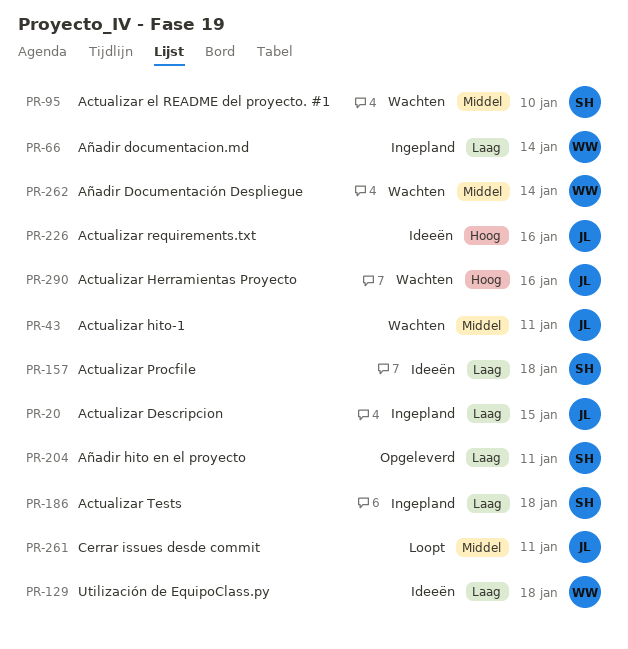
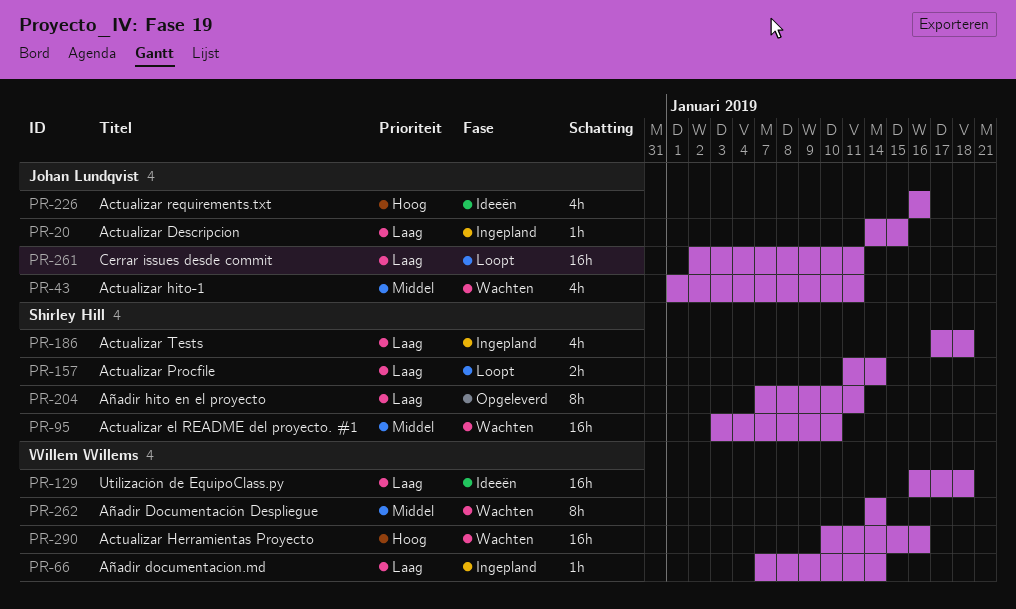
PR-157, status: Ideeën -> Loopt
PR-157, due: Jan 18 -> Jan 14
PR-261, priority: Middel -> Laag
PR-290, owner: Johan Lundqvist -> Willem Willems

